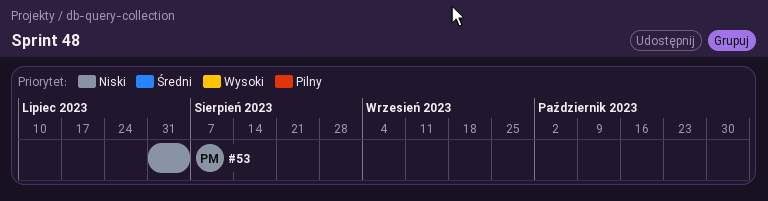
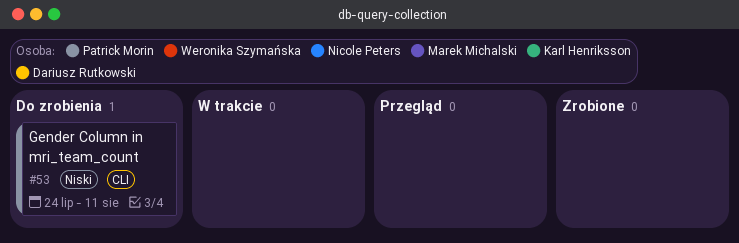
#53, start: Jul 31 -> Jul 24
#53, due: Aug 4 -> Aug 11

